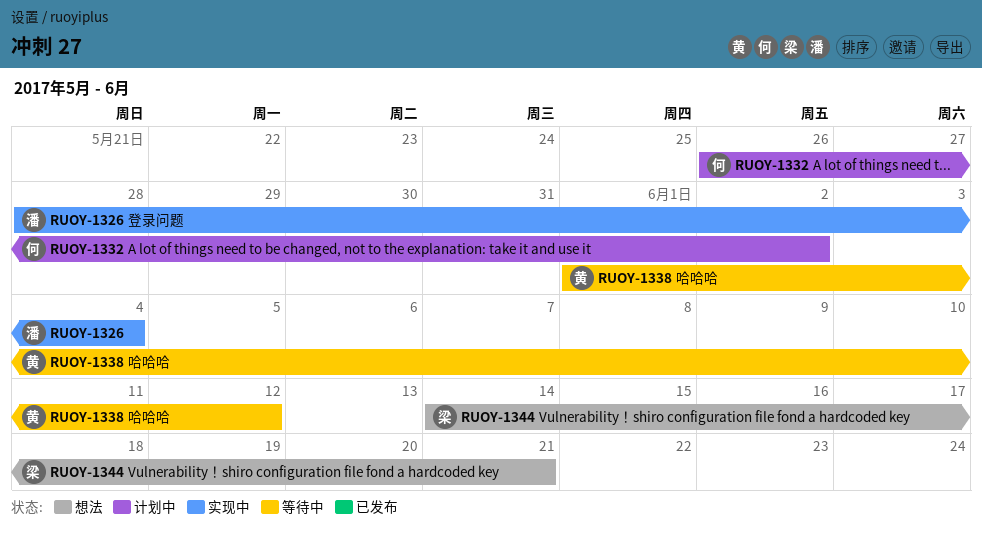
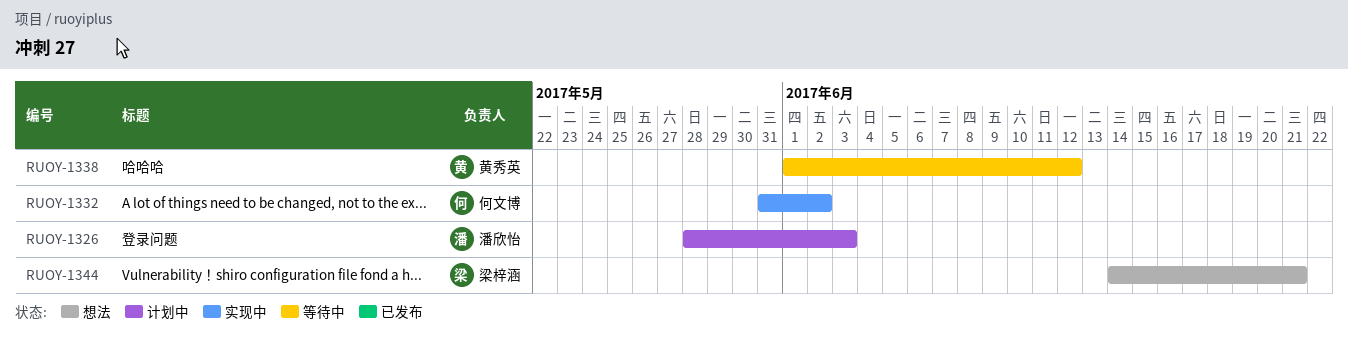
RUOY-1326, status: 实现中 -> 计划中
RUOY-1326, due: Jun 4 -> Jun 3
RUOY-1332, status: 计划中 -> 实现中
RUOY-1332, start: May 26 -> May 31

